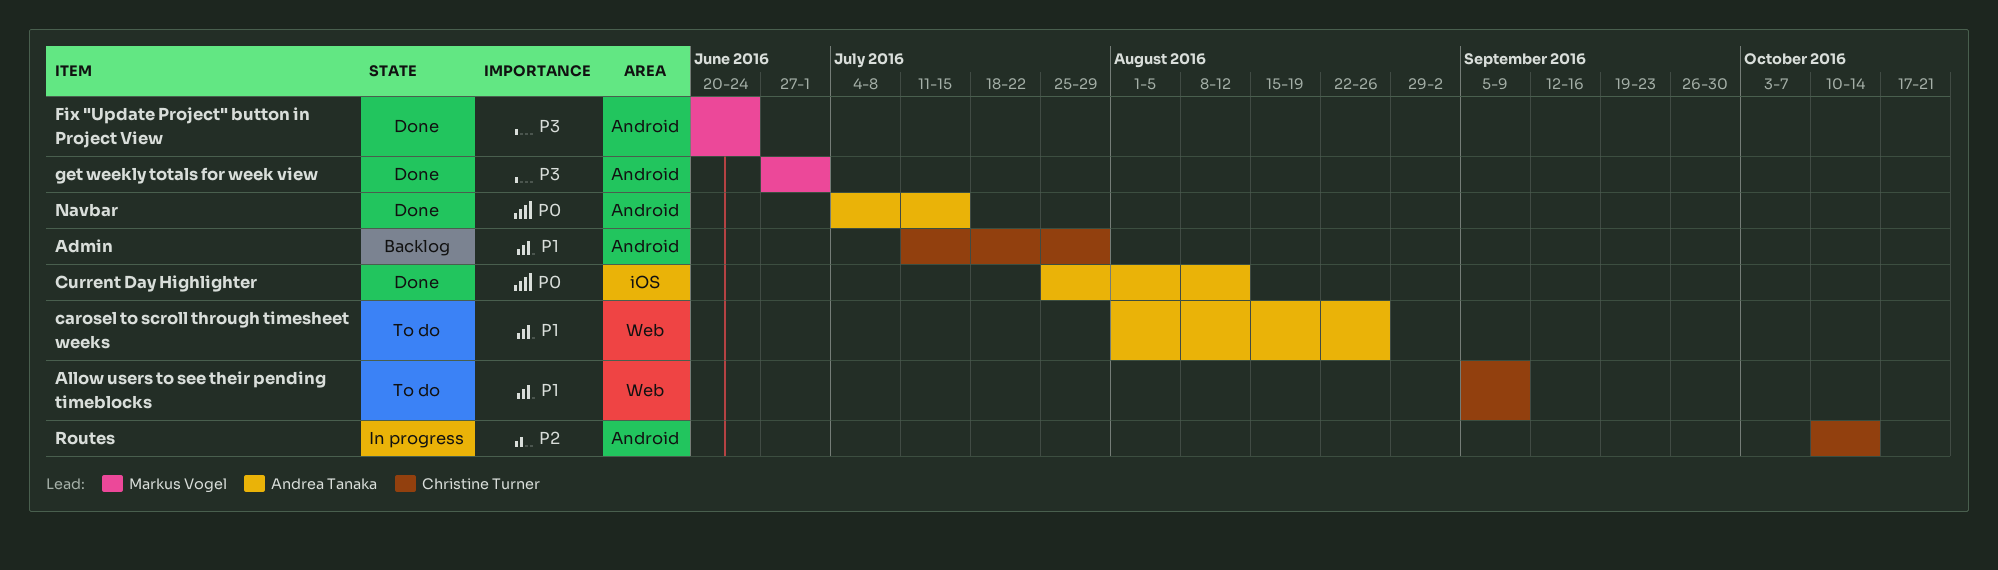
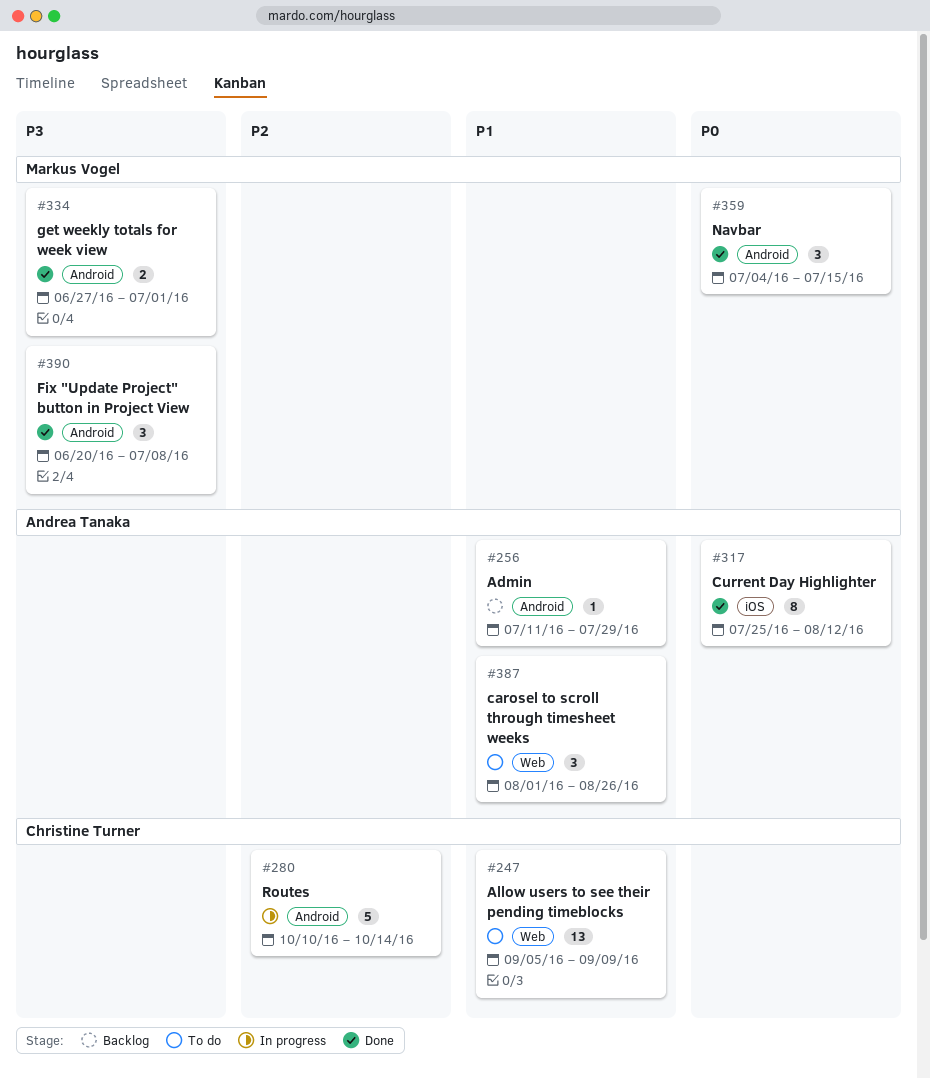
Admin, owner: Christine Turner -> Andrea Tanaka
Fix "Update Project" button in Project View, due: Jun 24 -> Jul 8
Navbar, owner: Andrea Tanaka -> Markus Vogel

